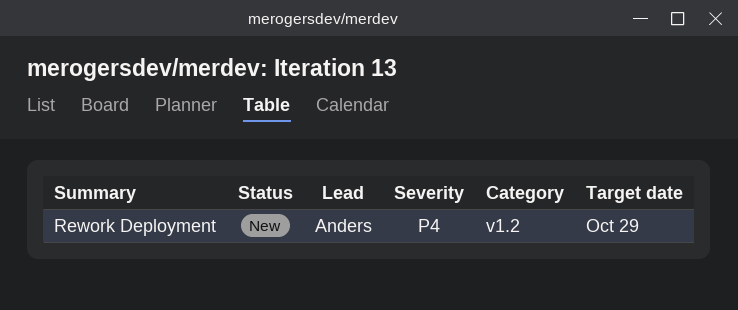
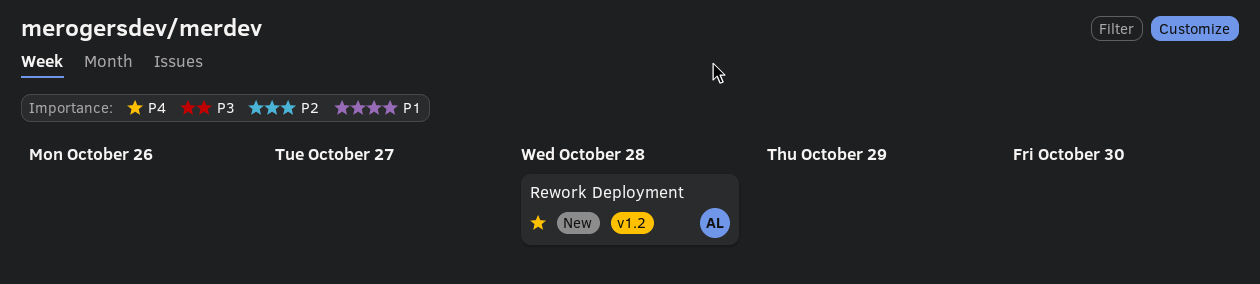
Rework Deployment, due: Oct 29 -> Oct 28

